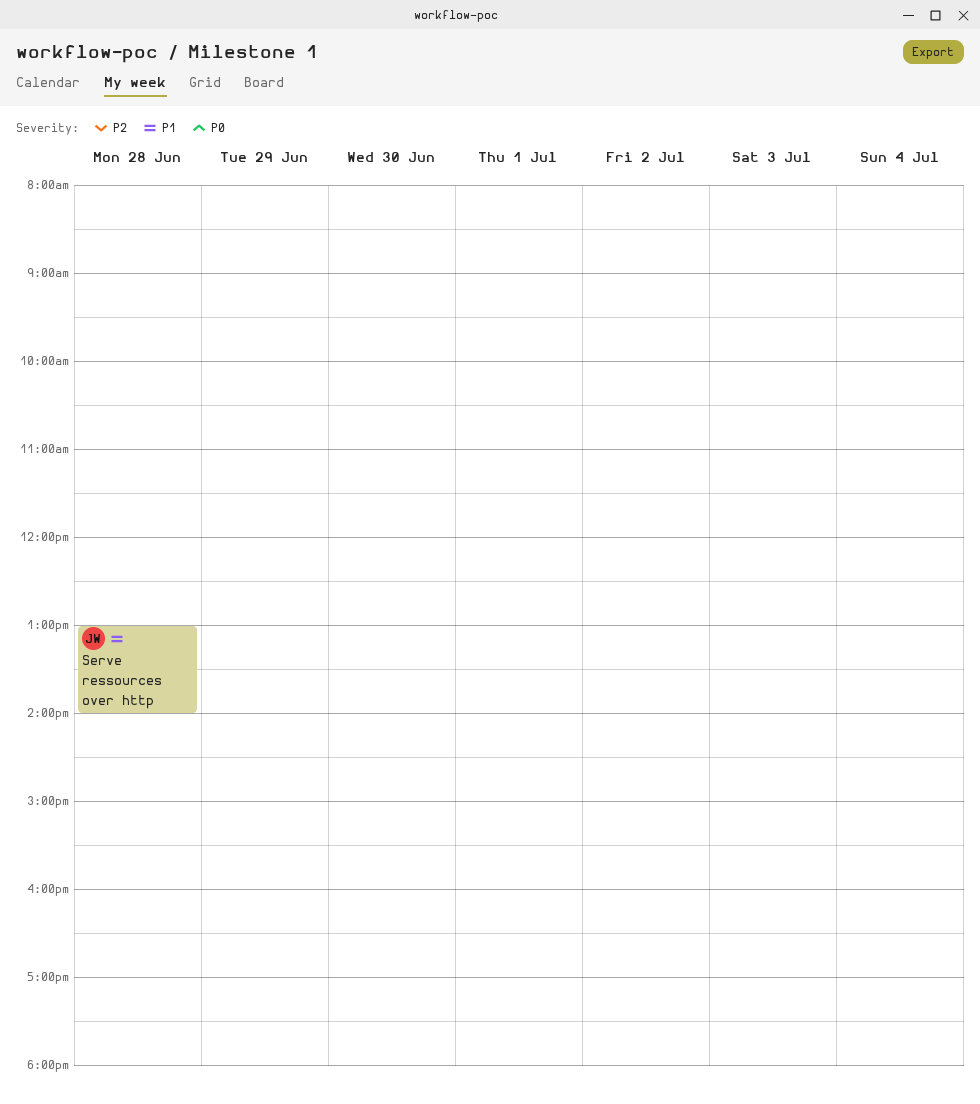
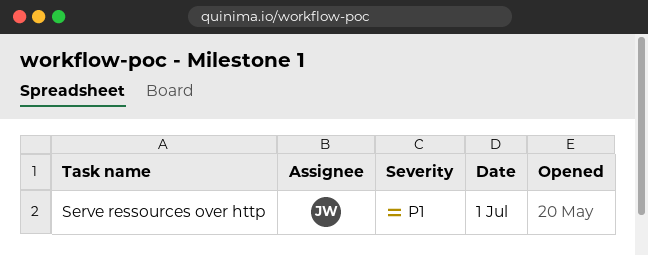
Serve ressources over http, day: Jun 28 -> Jul 1

